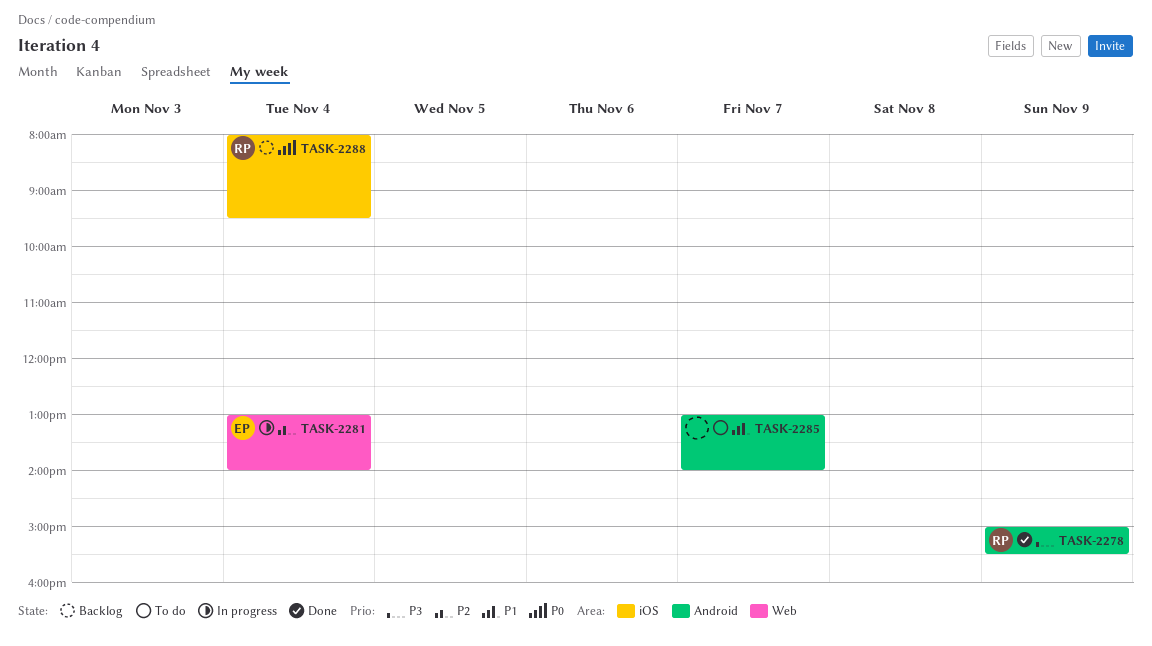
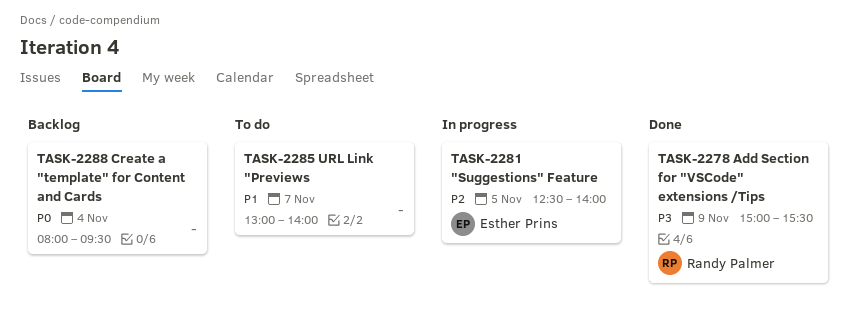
TASK-2281, day: Nov 4 -> Nov 5
TASK-2281, begins: 13:00 -> 12:30
TASK-2288, owner: Randy Palmer -> none

